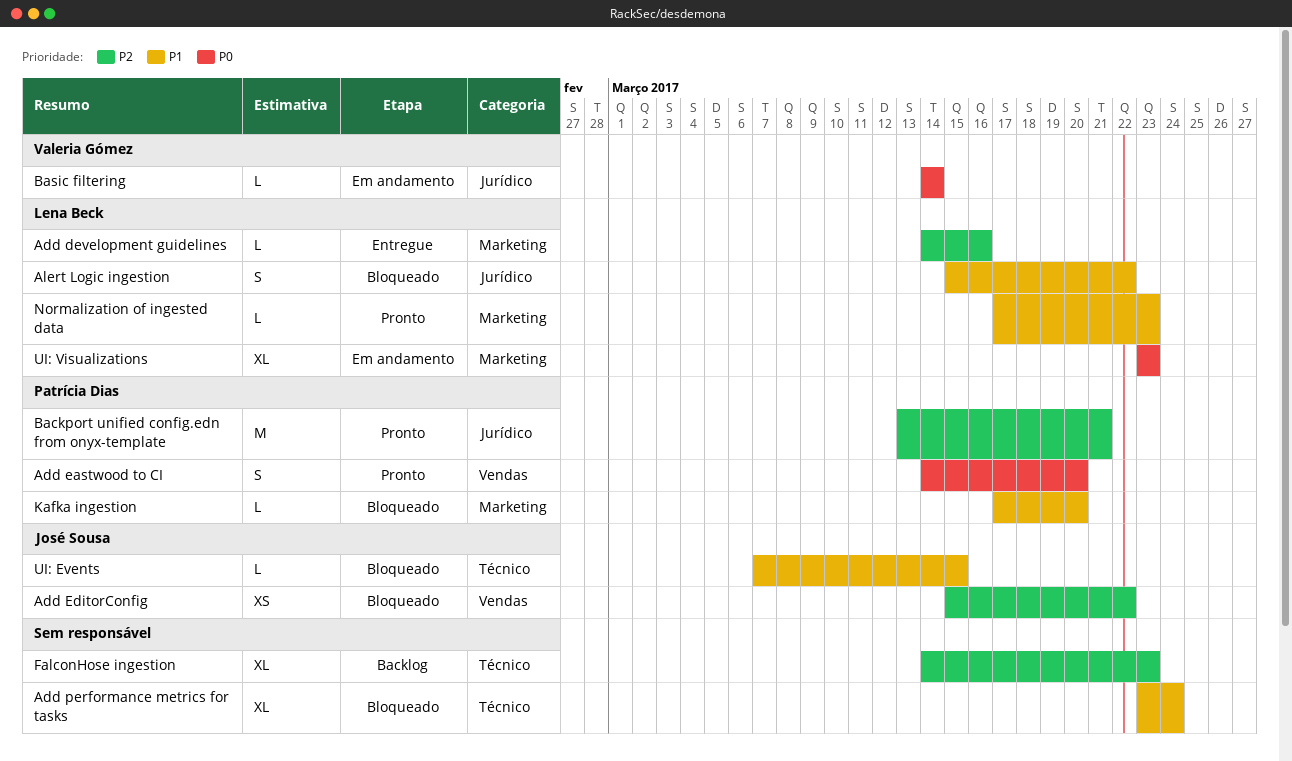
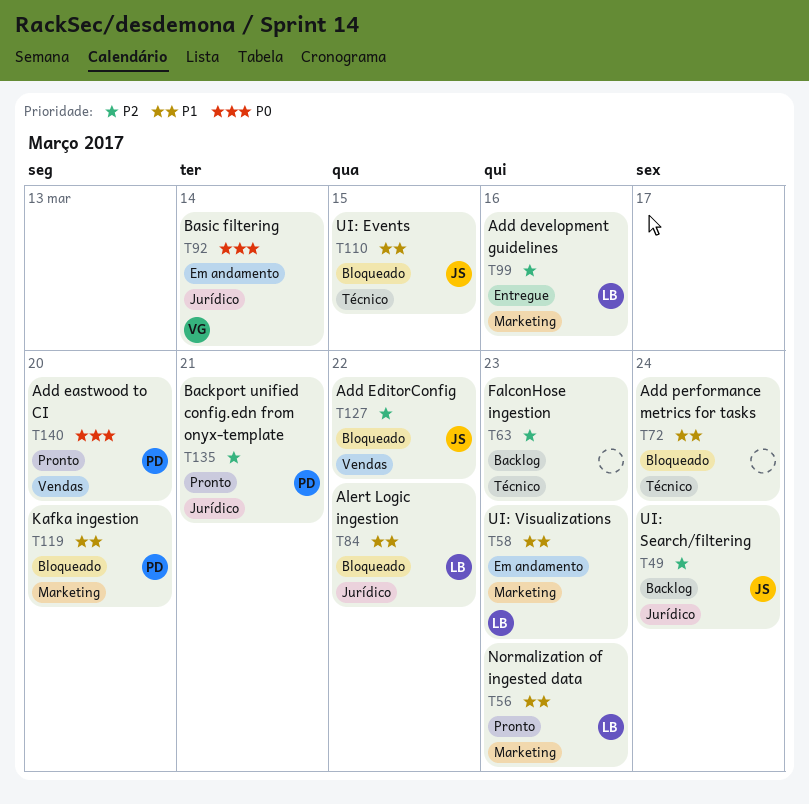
UI: Search/filtering: none -> present
UI: Visualizations, priority: P0 -> P1

